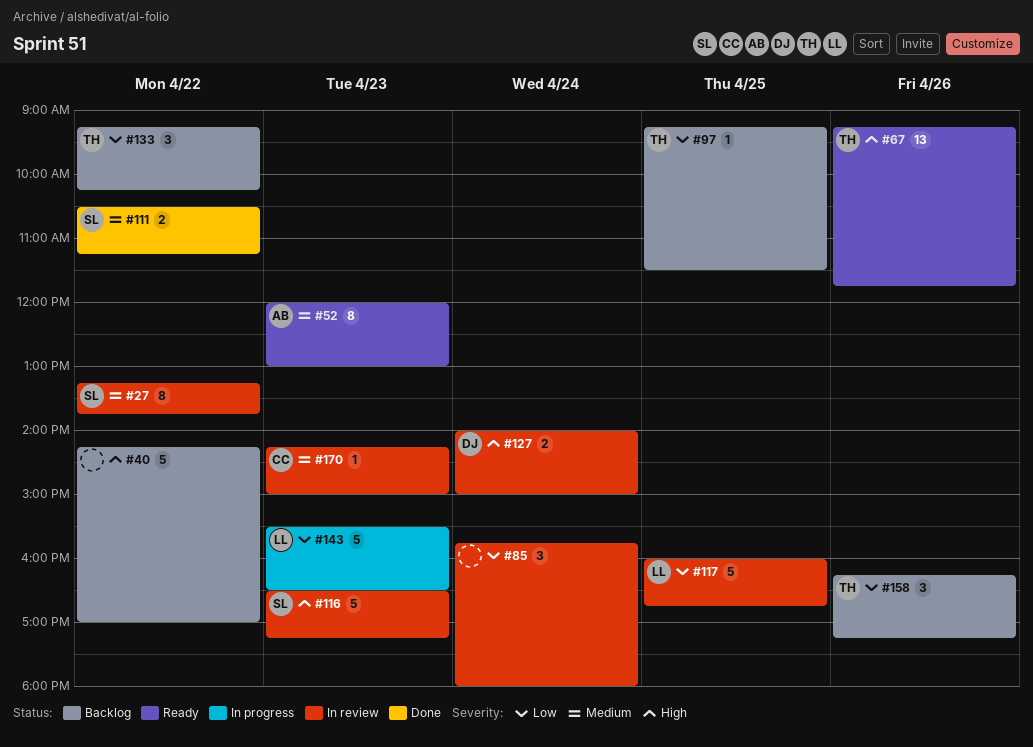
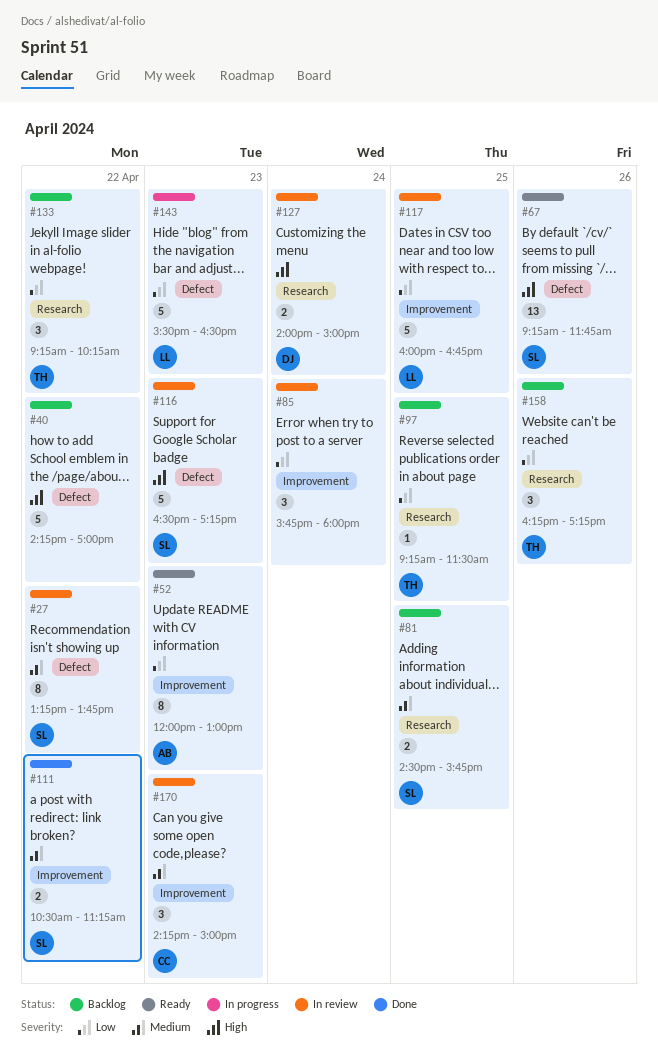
#52, priority: Medium -> Low
#67, owner: TH -> SL
#81: none -> present
#170, estimate: 1 -> 3

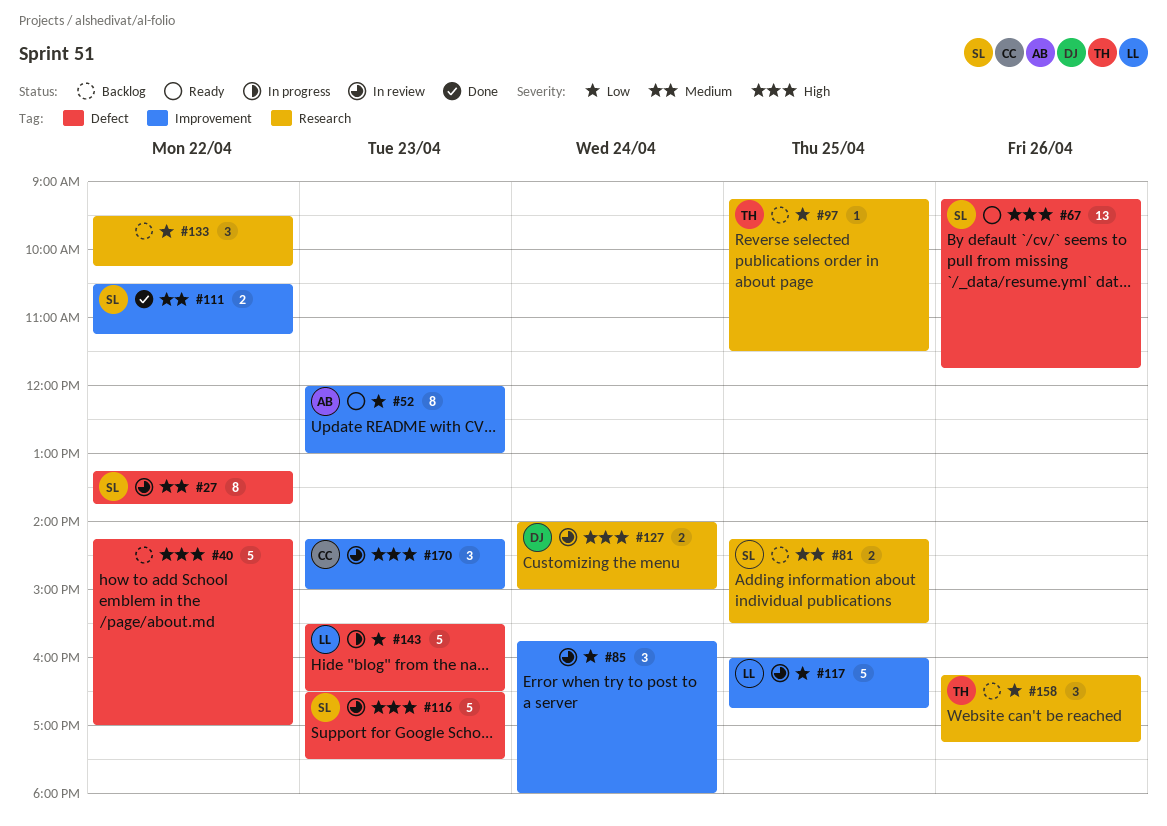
#81, begins: 14:30 -> 14:15
#81, ends: 15:45 -> 15:30
#116, ends: 17:15 -> 17:30
#133, owner: TH -> none
#133, begins: 09:15 -> 09:30
#170, priority: Medium -> High

